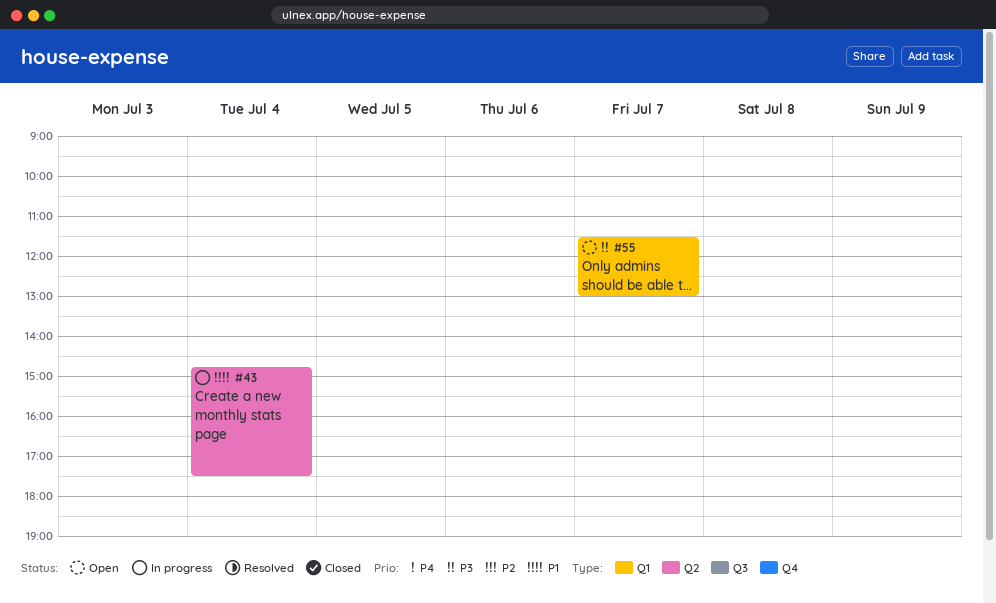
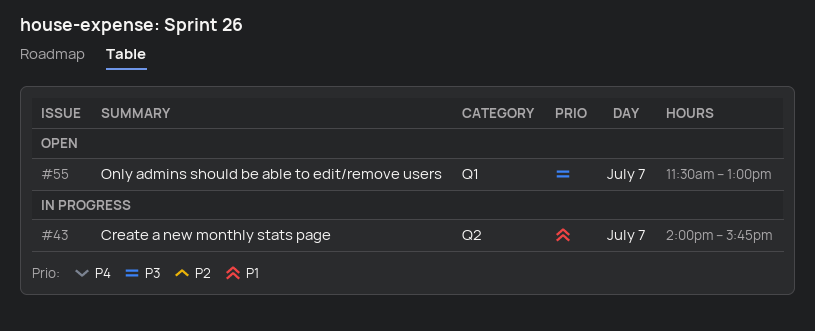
#43, day: Jul 4 -> Jul 7
#43, begins: 14:45 -> 14:00
#43, ends: 17:30 -> 15:45

